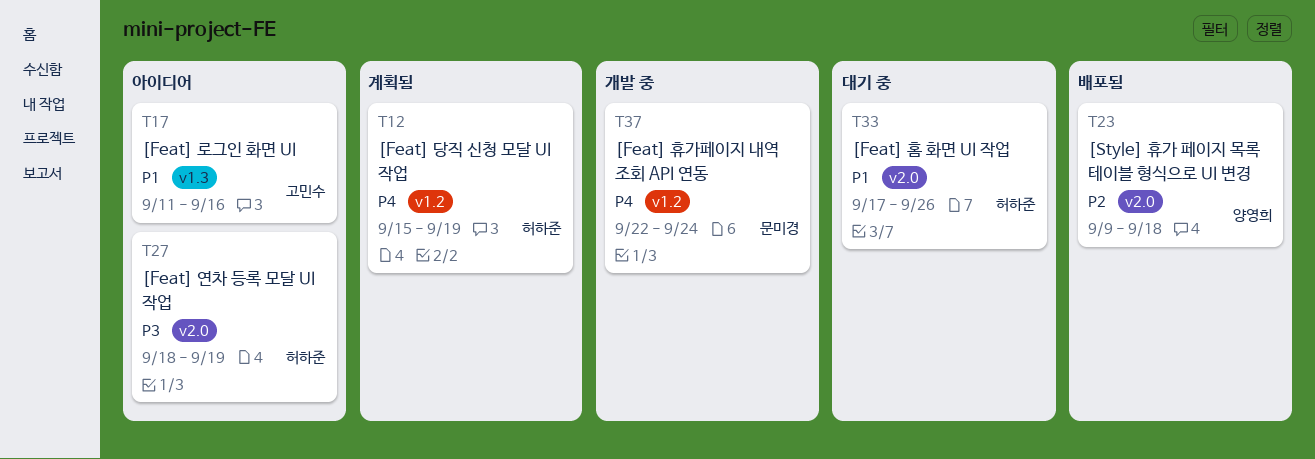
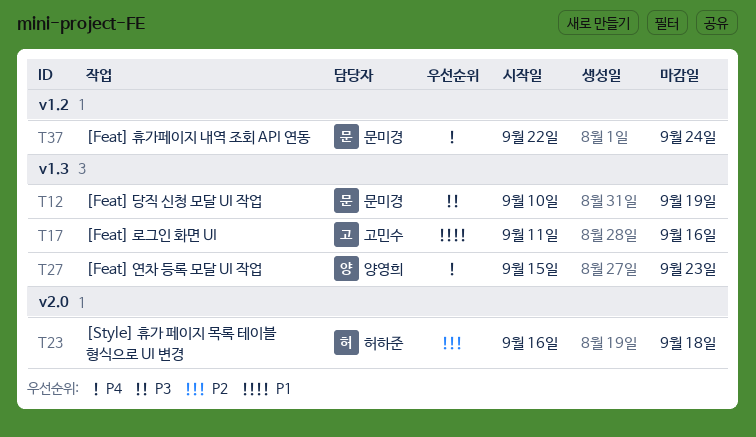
T12, owner: 허하준 -> 문미경
T12, priority: P4 -> P3
T12, label: v1.2 -> v1.3
T12, start: Sep 15 -> Sep 10
T23, owner: 양영희 -> 허하준
T23, start: Sep 9 -> Sep 16
T27, owner: 허하준 -> 양영희
T27, priority: P3 -> P4
T27, label: v2.0 -> v1.3
T27, start: Sep 18 -> Sep 15
T27, due: Sep 19 -> Sep 23
T33: present -> none

